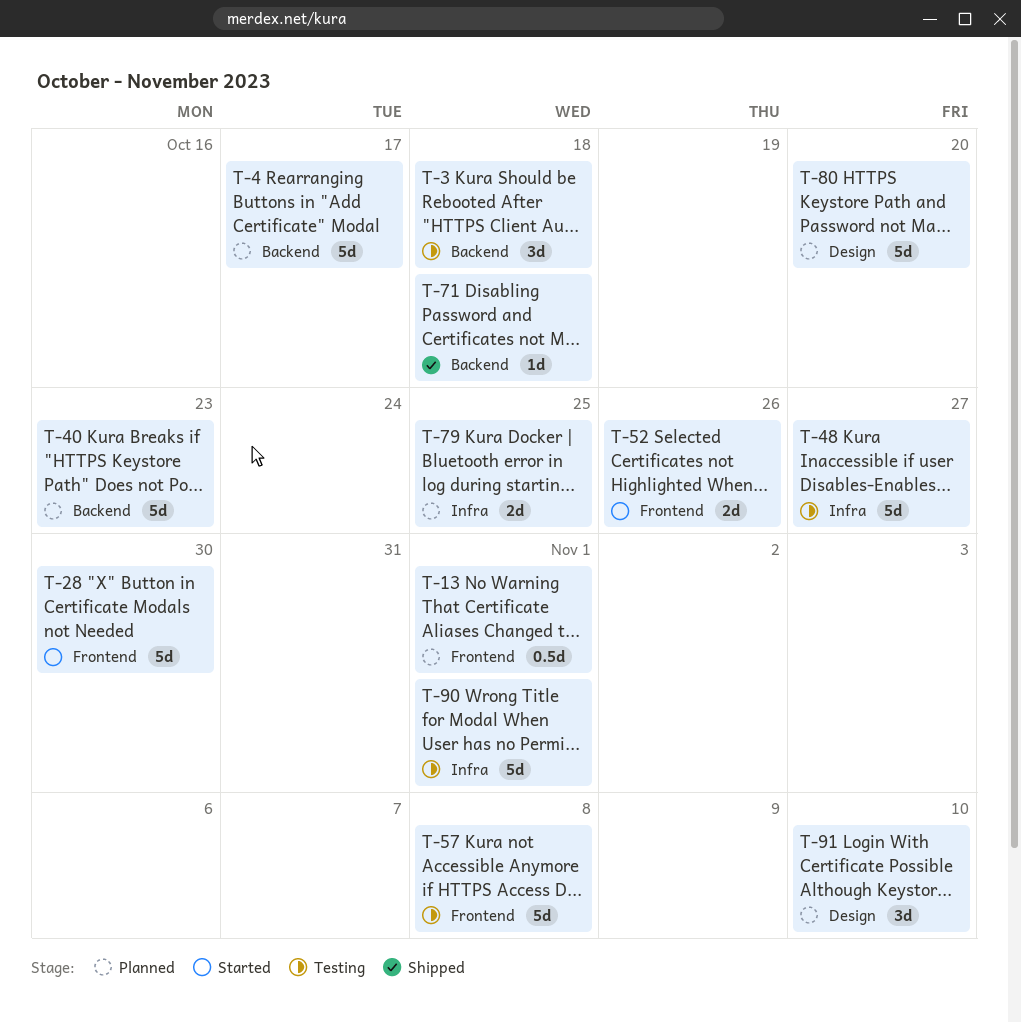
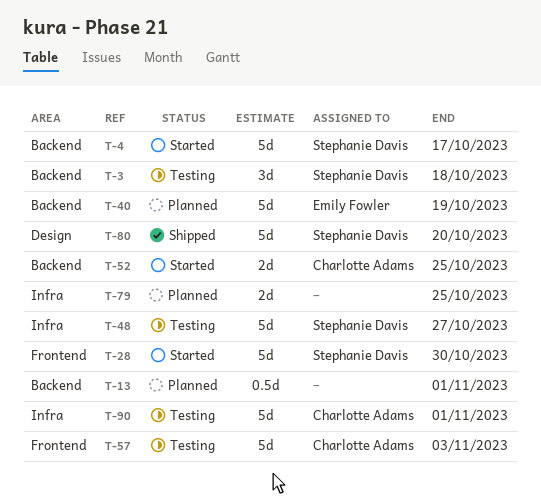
T-4, status: Planned -> Started
T-13, label: Frontend -> Backend
T-40, due: Oct 23 -> Oct 19
T-52, label: Frontend -> Backend
T-52, due: Oct 26 -> Oct 25
T-57, due: Nov 8 -> Nov 3
T-71: present -> none
T-80, status: Planned -> Shipped
T-91: present -> none

